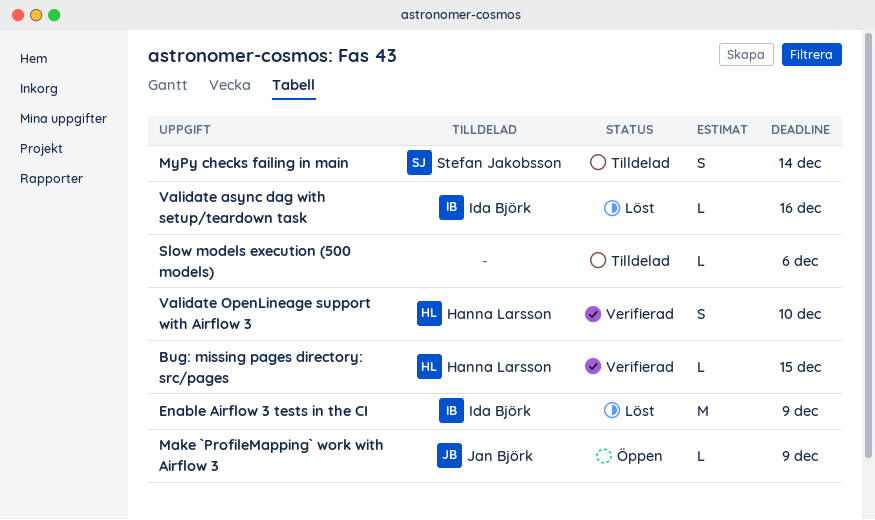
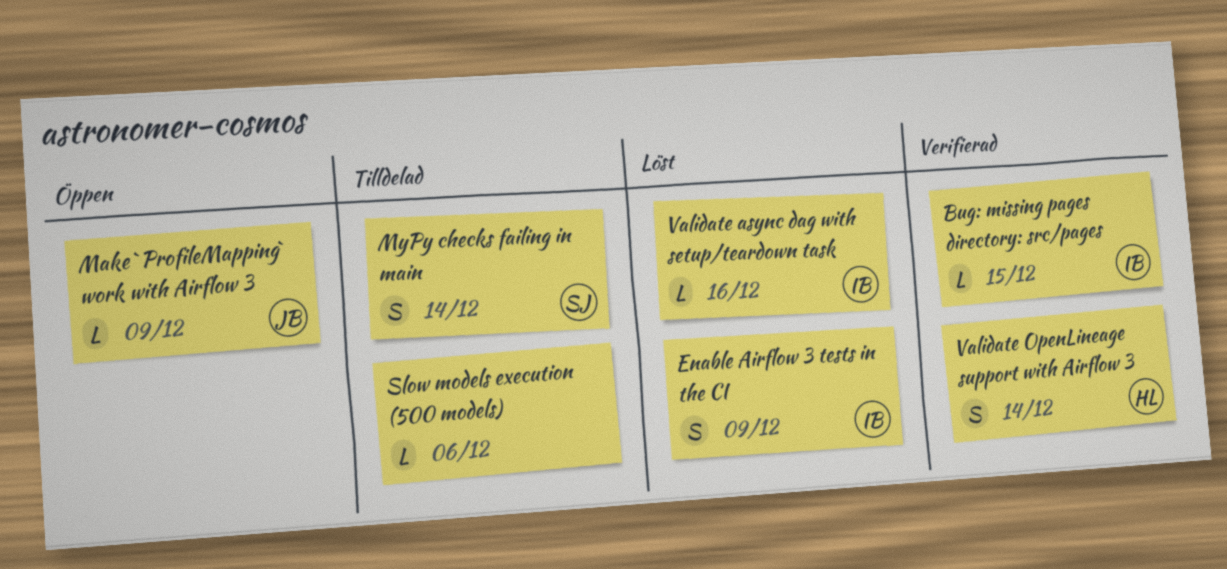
Bug: missing pages directory: src/pages, owner: Hanna Larsson -> Ida Björk
Enable Airflow 3 tests in the CI, estimate: M -> S
Validate OpenLineage support with Airflow 3, due: Dec 10 -> Dec 14

